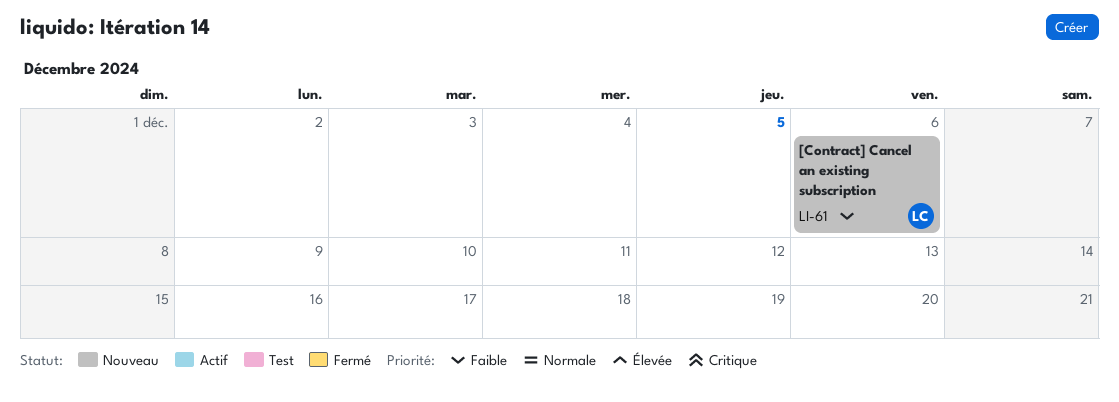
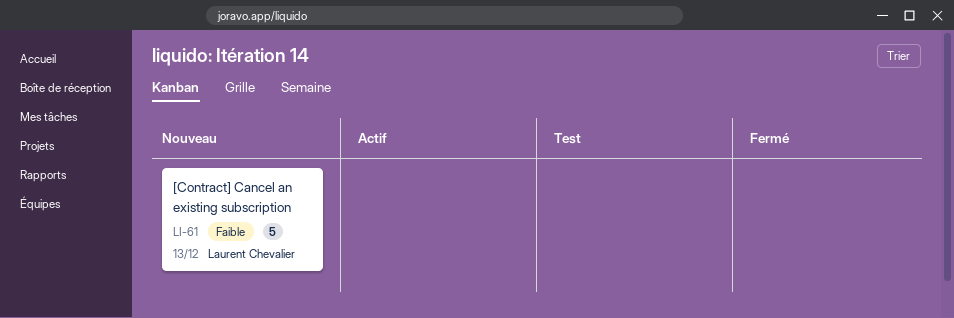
LI-61, due: Dec 6 -> Dec 13

